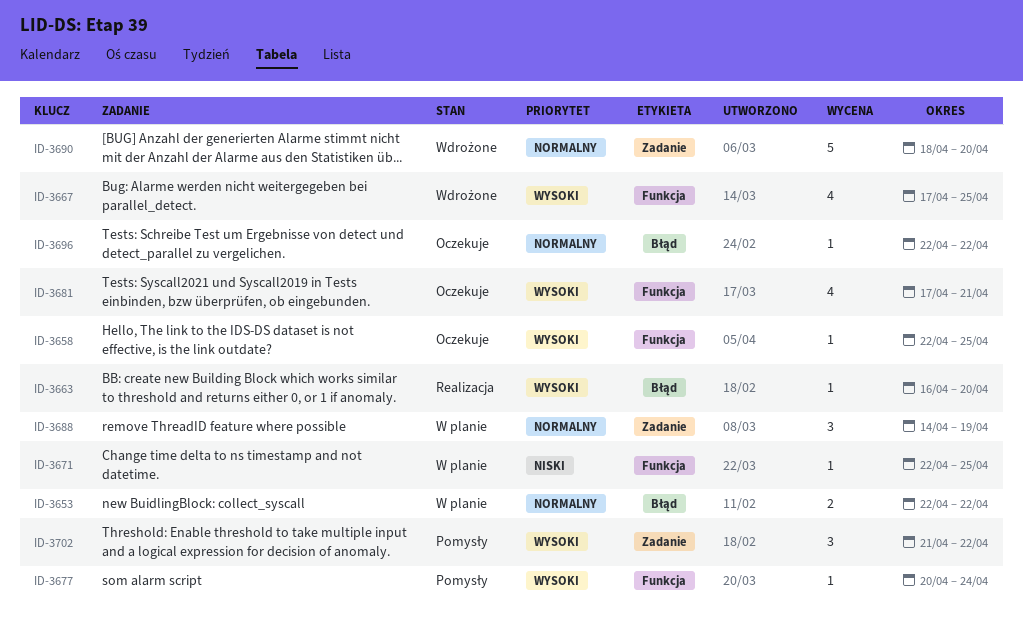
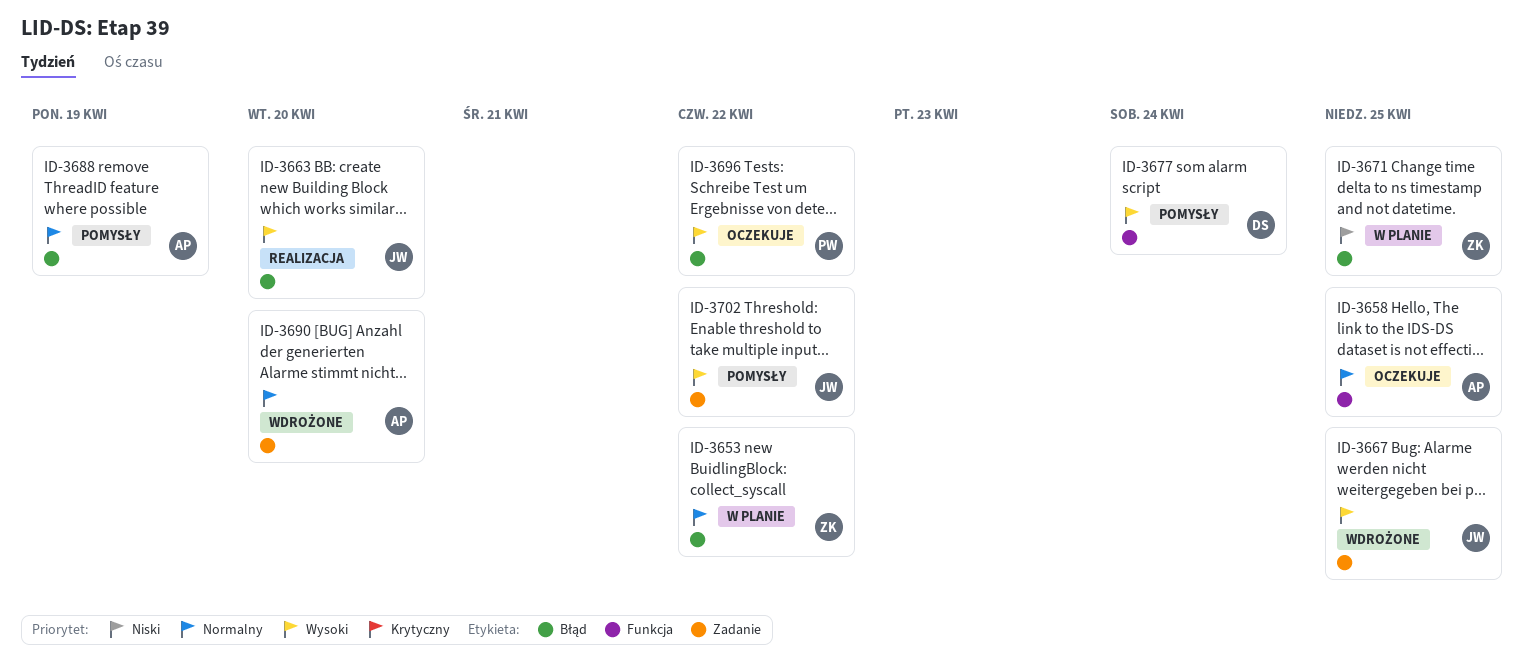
ID-3658, priority: Wysoki -> Normalny
ID-3667, label: Funkcja -> Zadanie
ID-3671, label: Funkcja -> Błąd
ID-3681: present -> none
ID-3688, status: W planie -> Pomysły
ID-3688, label: Zadanie -> Błąd
ID-3696, priority: Normalny -> Wysoki

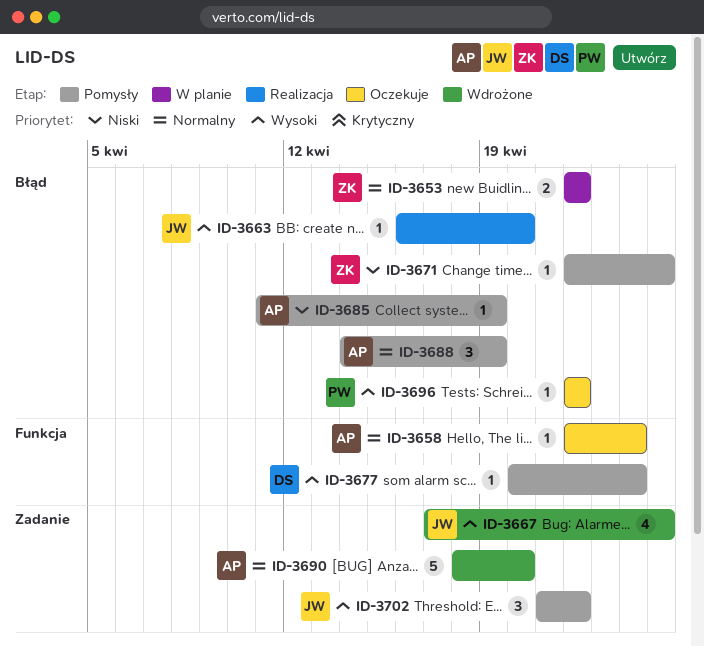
ID-3658, due: Apr 25 -> Apr 24
ID-3671, status: W planie -> Pomysły
ID-3685: none -> present

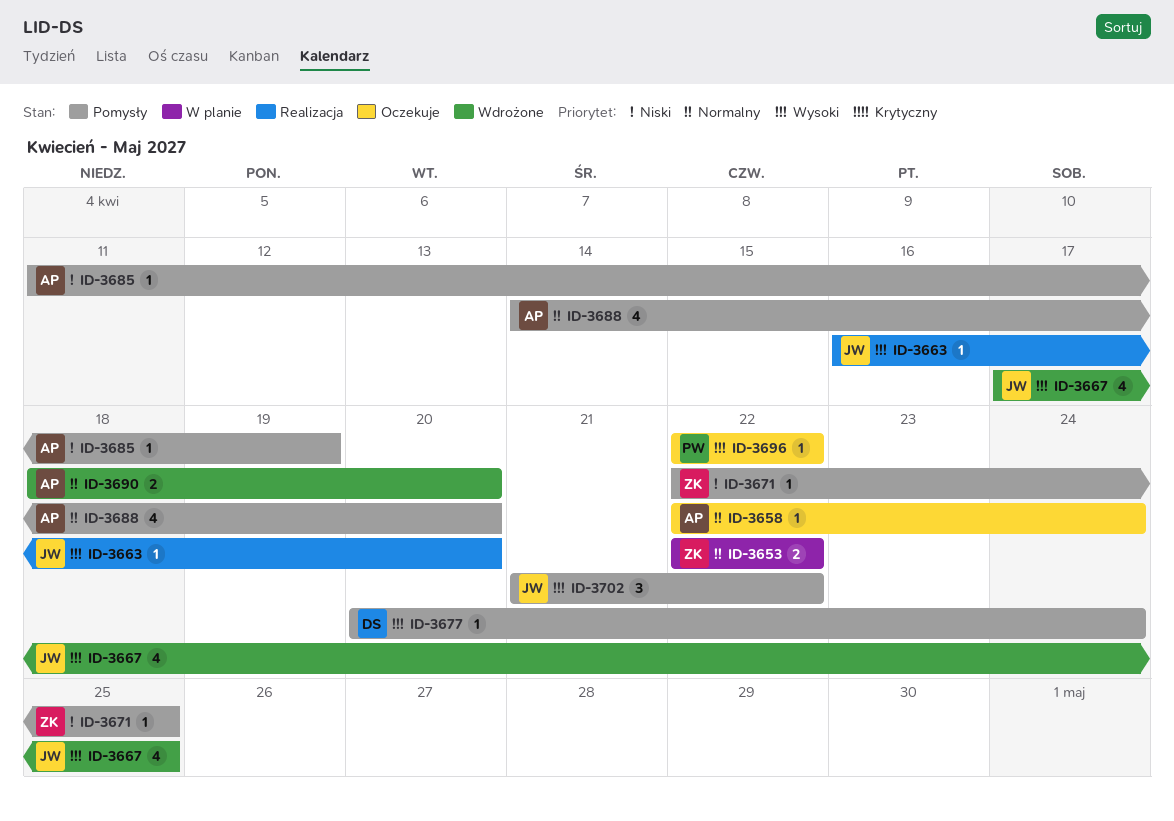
ID-3688, estimate: 3 -> 4
ID-3688, due: Apr 19 -> Apr 20
ID-3690, estimate: 5 -> 2

